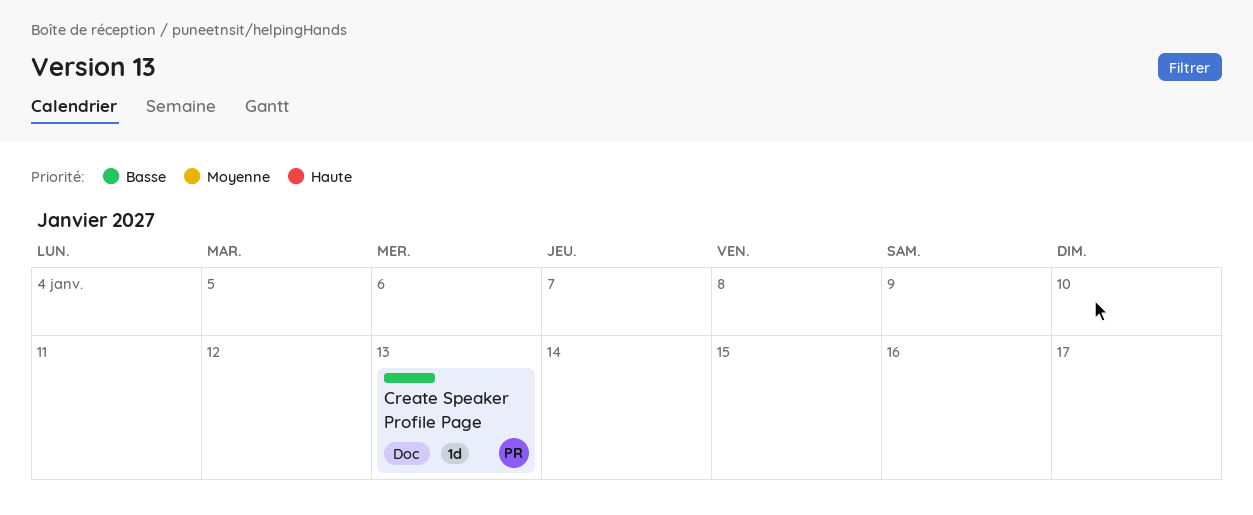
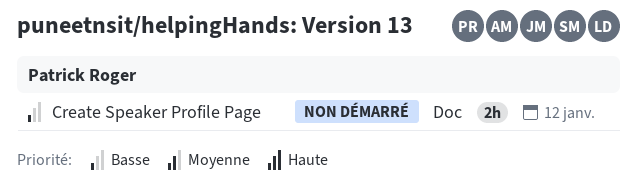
Create Speaker Profile Page, estimate: 1d -> 2h
Create Speaker Profile Page, due: Jan 13 -> Jan 12

